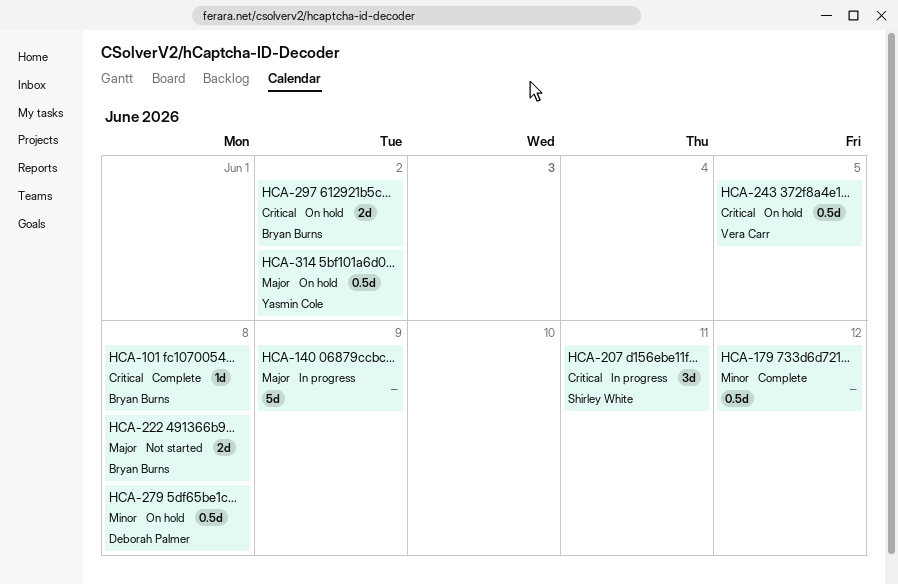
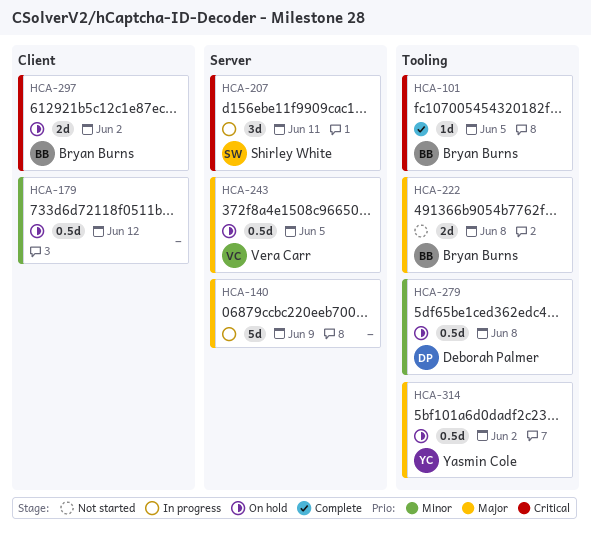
HCA-101, due: Jun 8 -> Jun 5
HCA-179, status: Complete -> On hold
HCA-243, priority: Critical -> Major

